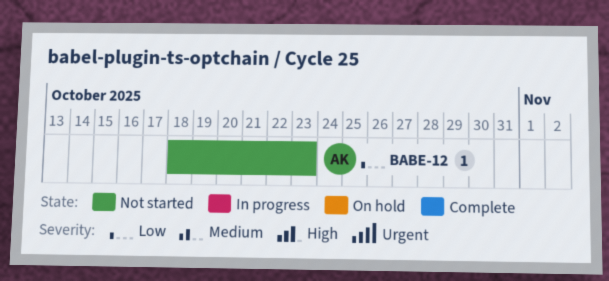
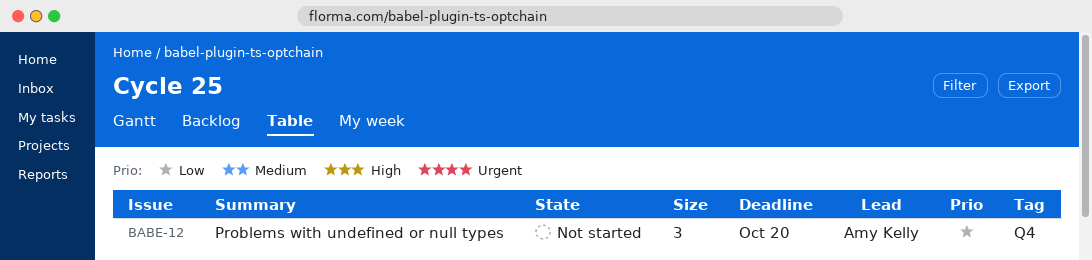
BABE-12, estimate: 1 -> 3
BABE-12, due: Oct 23 -> Oct 20

